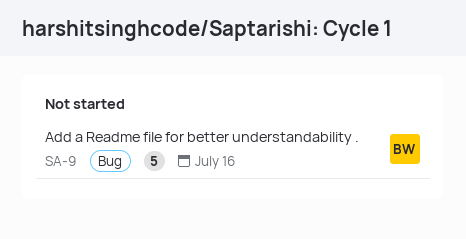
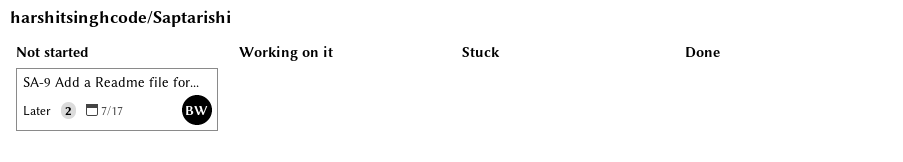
SA-9, estimate: 5 -> 2
SA-9, due: Jul 16 -> Jul 17

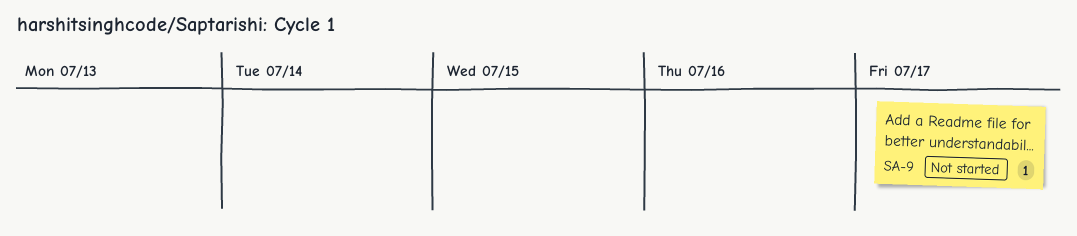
SA-9, estimate: 2 -> 1

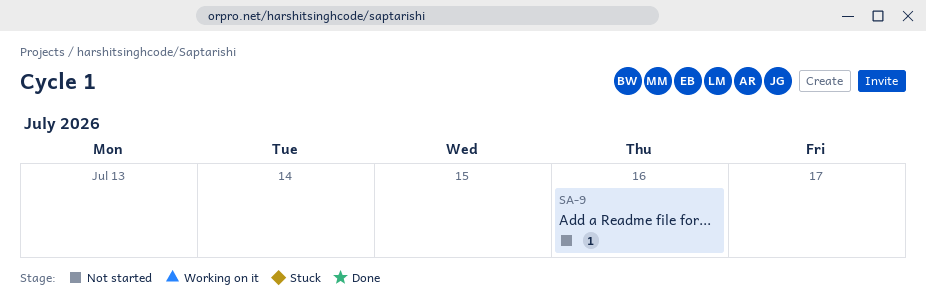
SA-9, due: Jul 17 -> Jul 16

